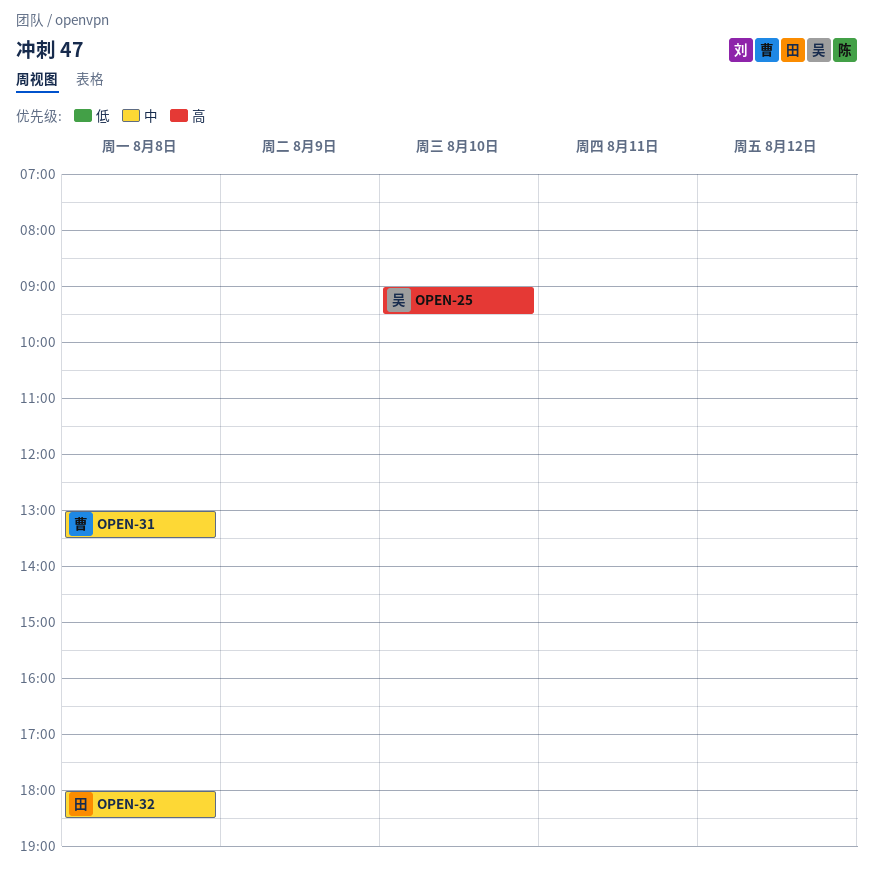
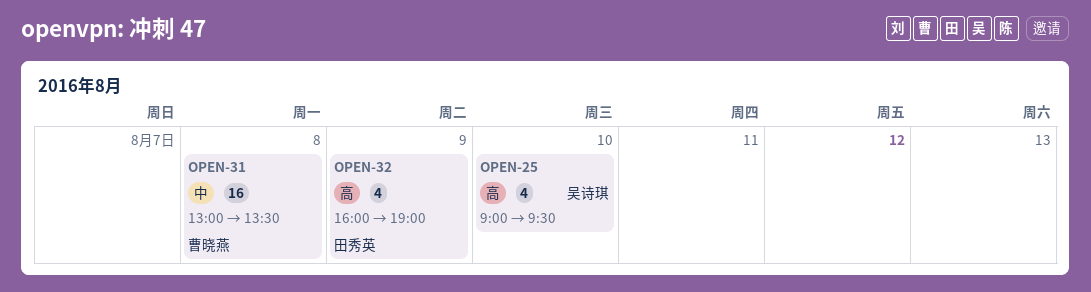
OPEN-32, priority: 中 -> 高
OPEN-32, day: Aug 8 -> Aug 9
OPEN-32, begins: 18:00 -> 16:00
OPEN-32, ends: 18:30 -> 19:00

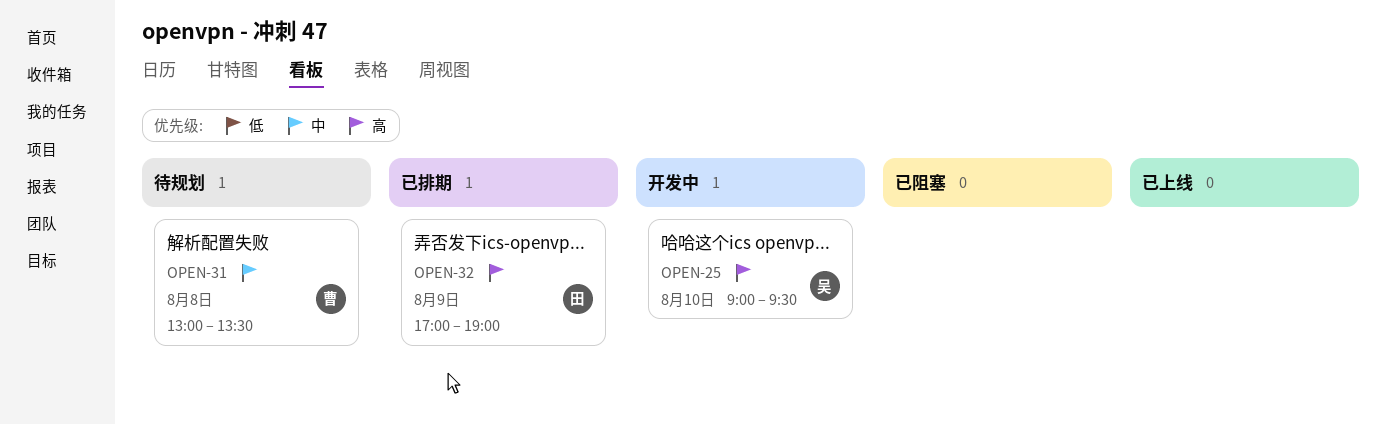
OPEN-32, begins: 16:00 -> 17:00

